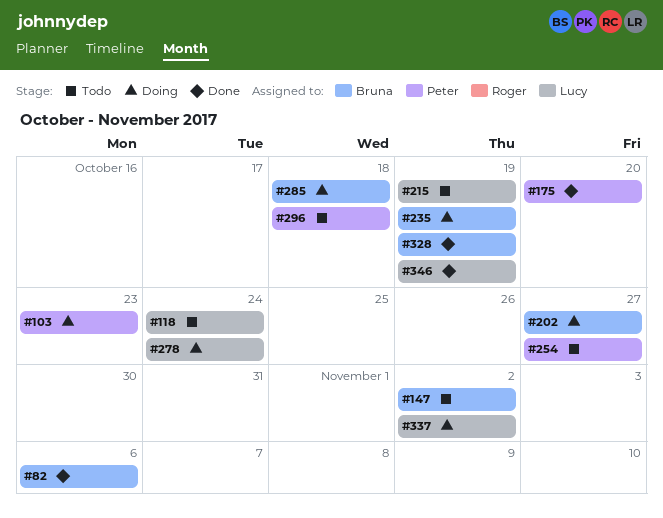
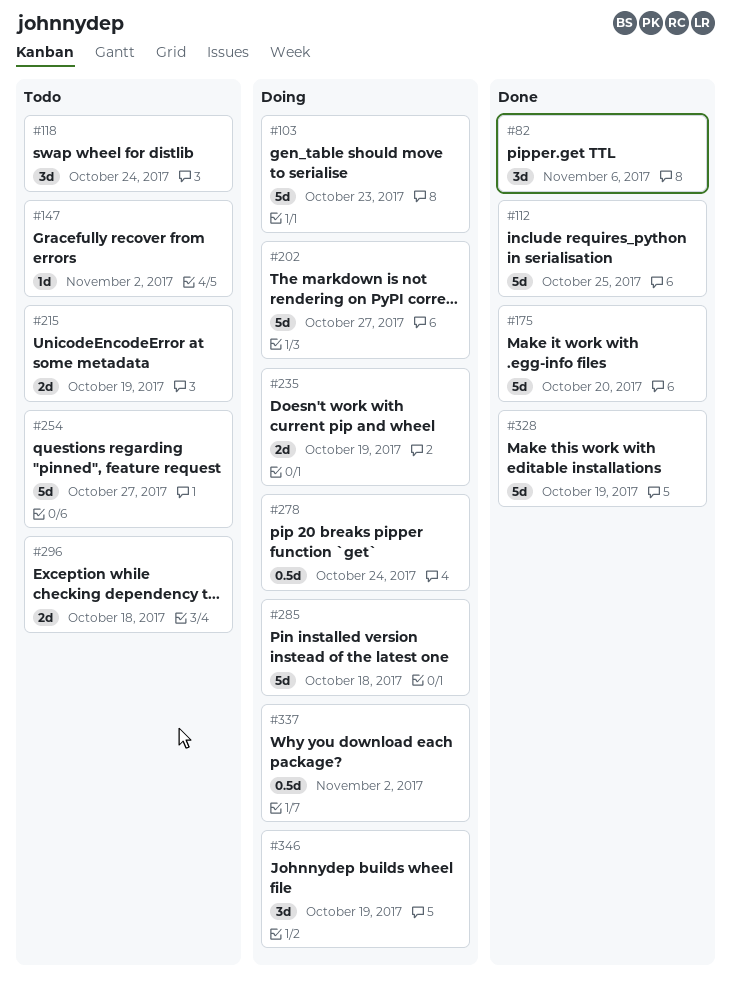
#112: none -> present
#346, status: Done -> Doing

